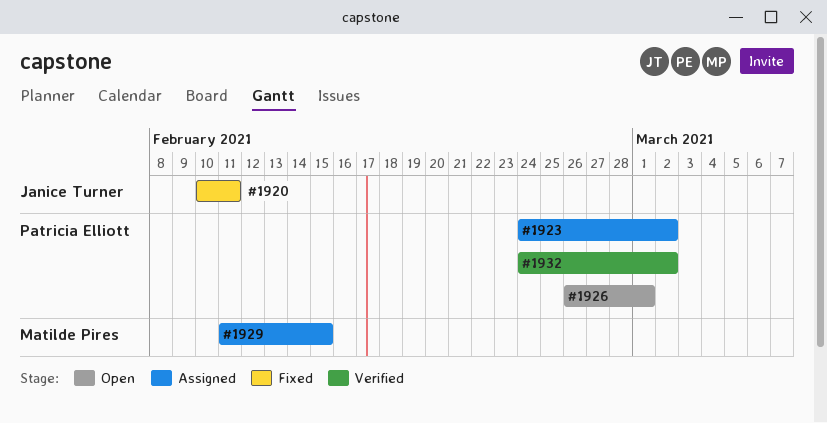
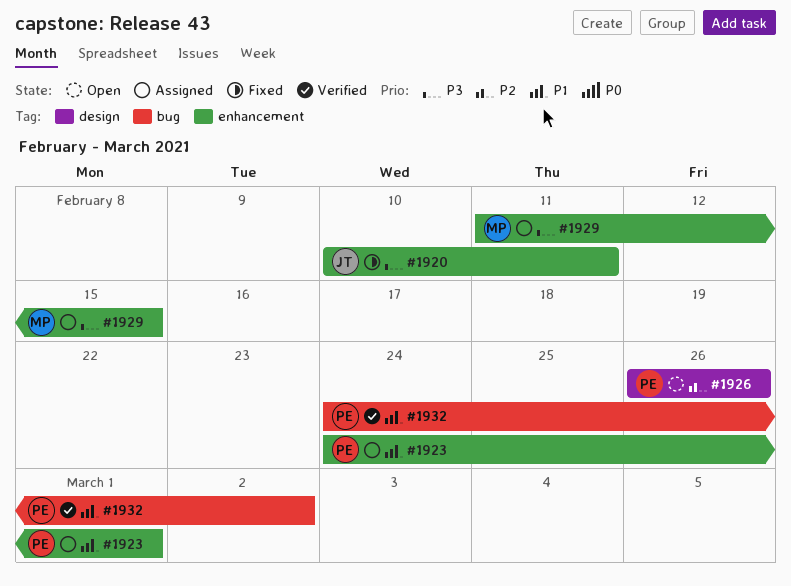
#1923, due: Mar 2 -> Mar 1
#1926, due: Mar 1 -> Feb 26

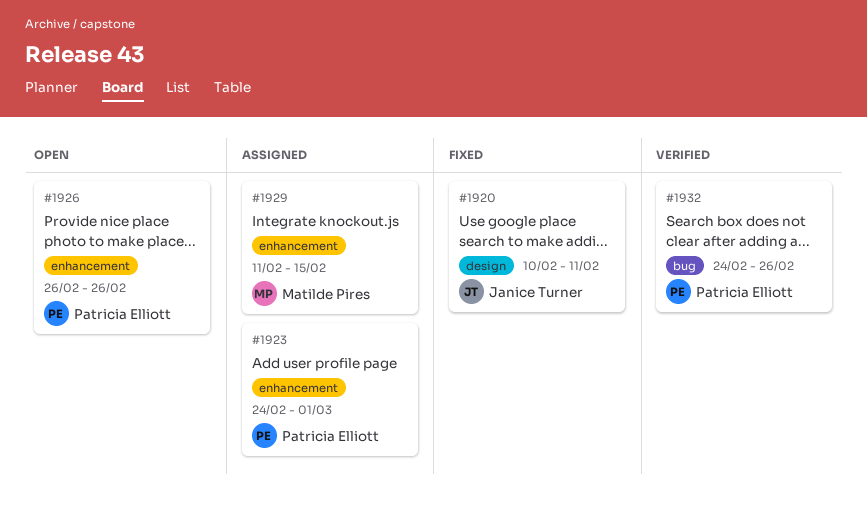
#1920, label: enhancement -> design
#1926, label: design -> enhancement
#1932, due: Mar 2 -> Feb 26

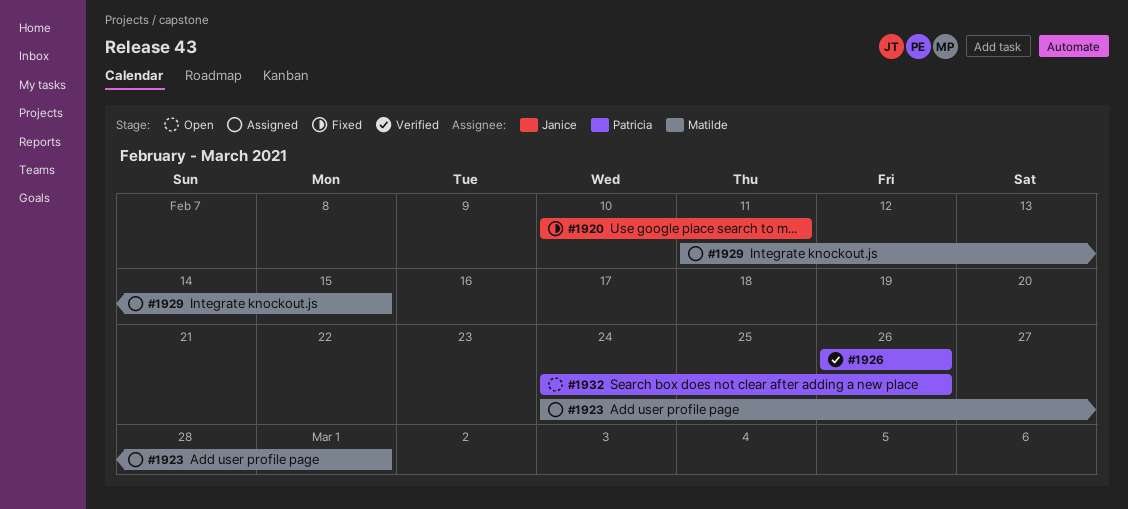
#1923, owner: Patricia Elliott -> Matilde Pires
#1926, status: Open -> Verified
#1932, status: Verified -> Open

